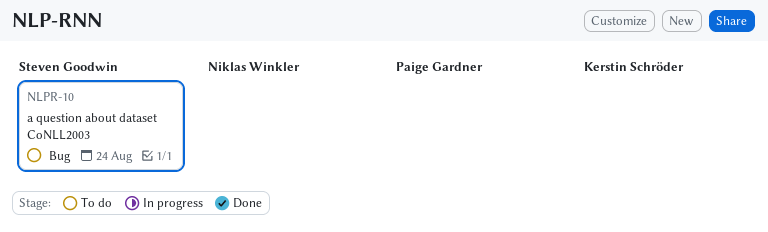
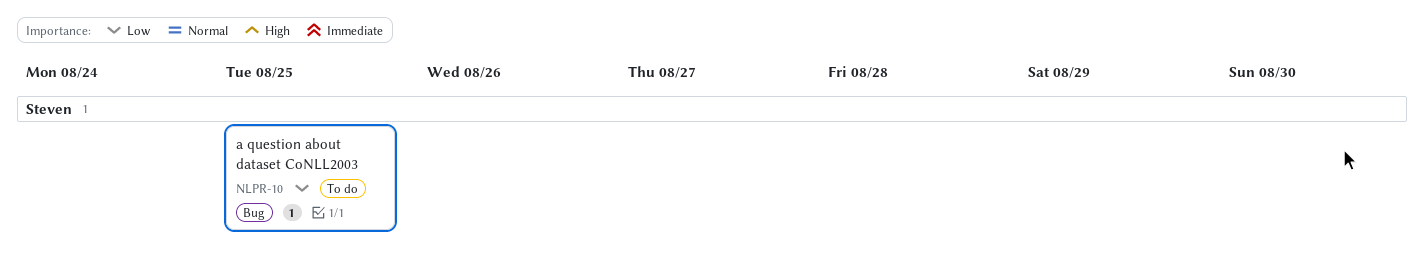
NLPR-10, due: Aug 24 -> Aug 25

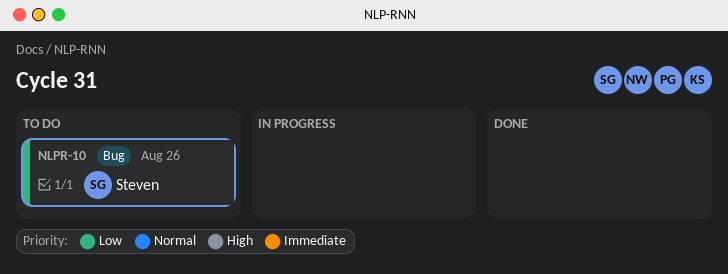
NLPR-10, due: Aug 25 -> Aug 26

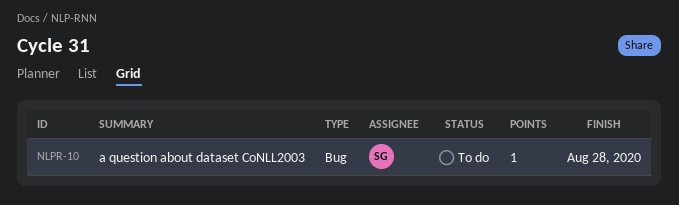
NLPR-10, due: Aug 26 -> Aug 28

